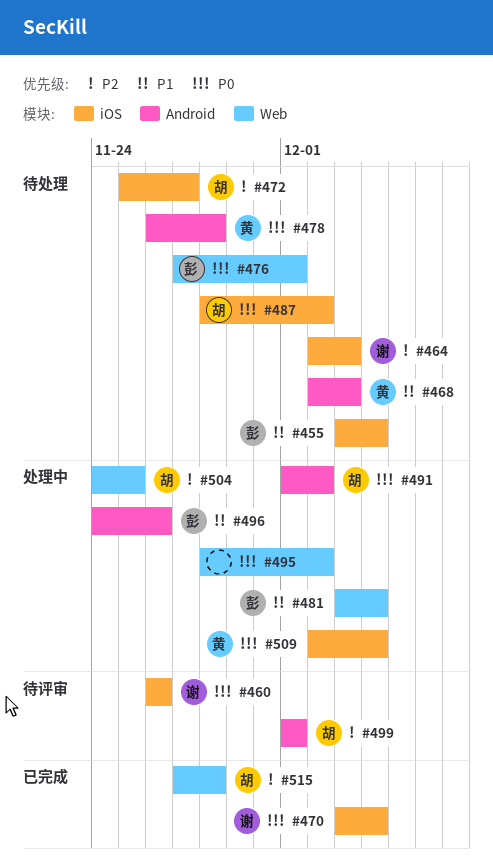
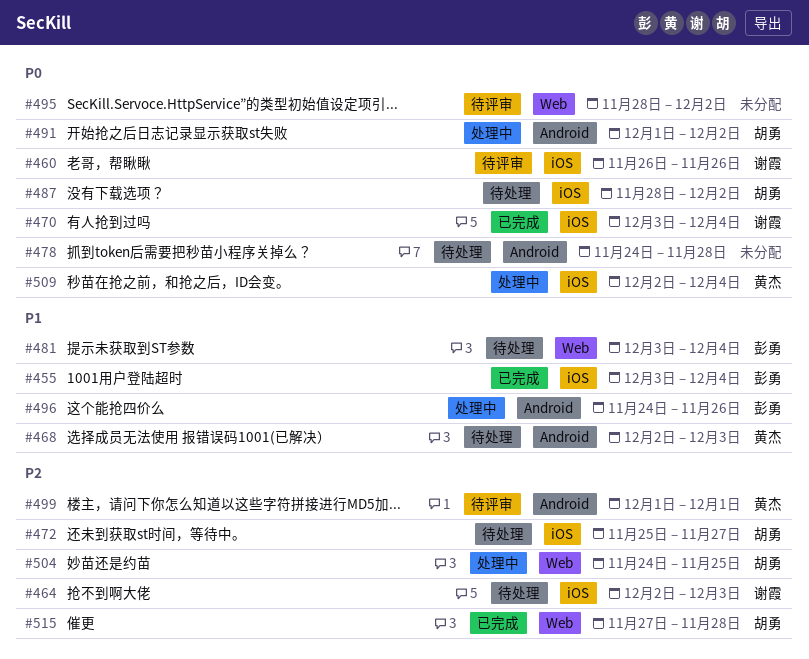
#455, status: 待处理 -> 已完成
#476: present -> none
#478, owner: 黄杰 -> none
#478, start: Nov 26 -> Nov 24
#481, status: 处理中 -> 待处理
#495, status: 处理中 -> 待评审
#499, owner: 胡勇 -> 黄杰

